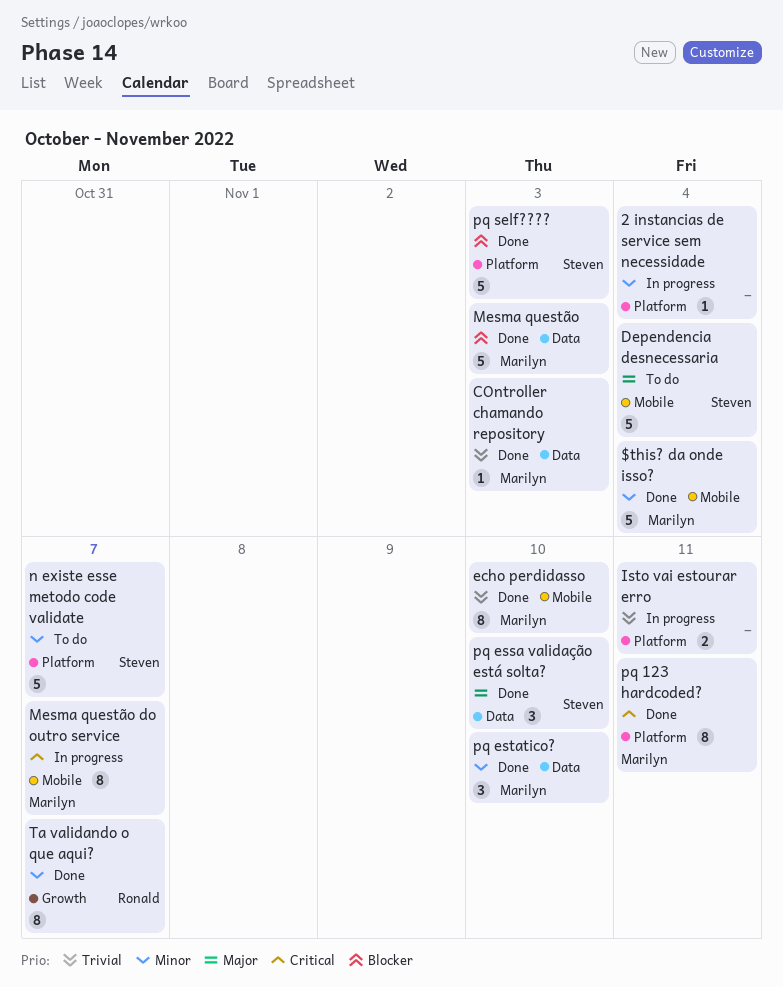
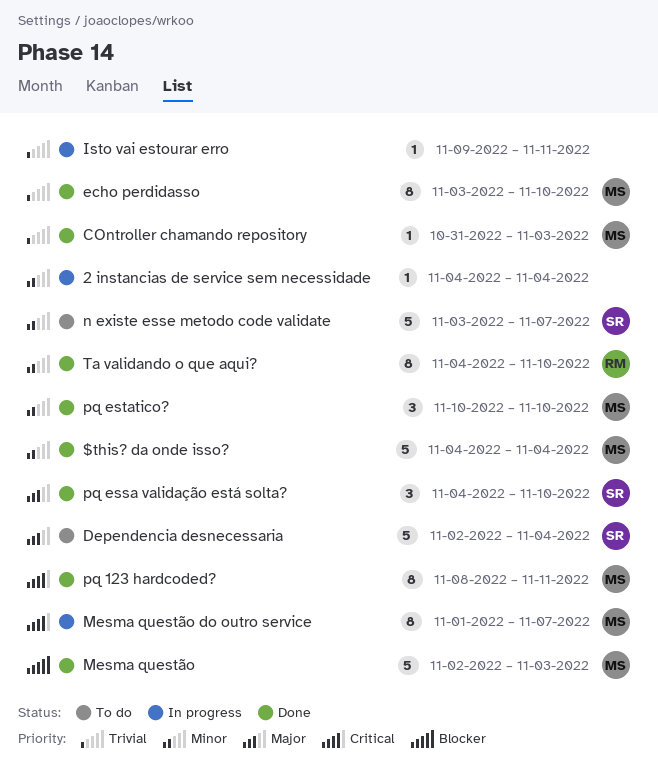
Isto vai estourar erro, estimate: 2 -> 1
pq self????: present -> none
Ta validando o que aqui?, due: Nov 7 -> Nov 10

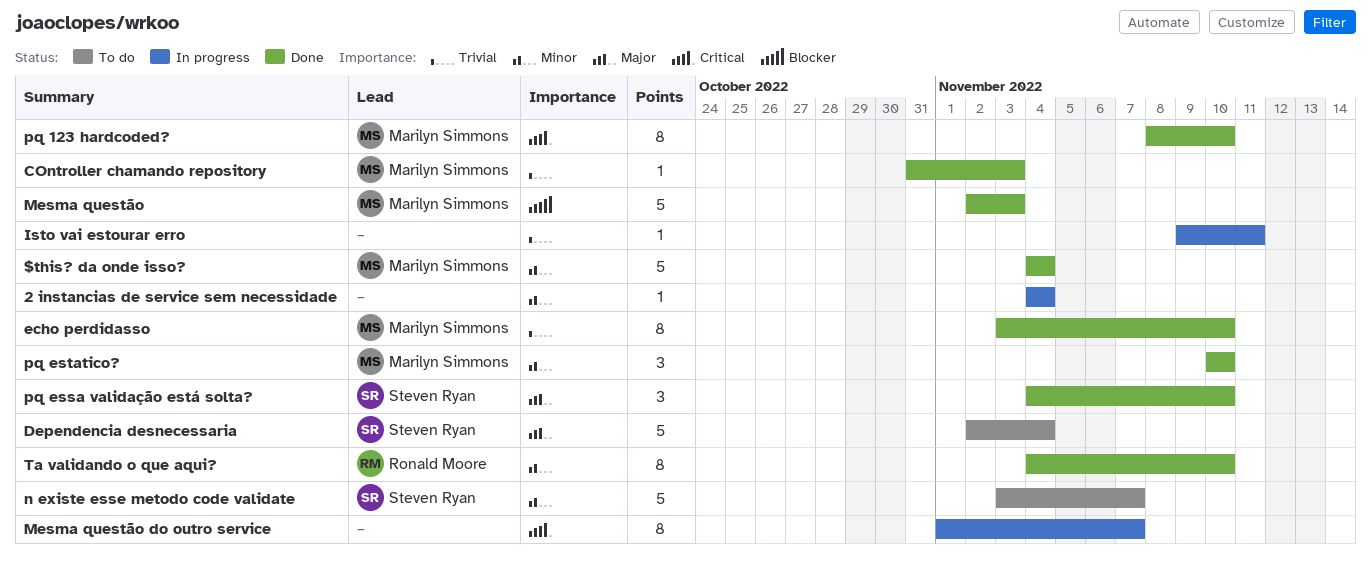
Mesma questão do outro service, owner: Marilyn Simmons -> none
pq 123 hardcoded?, due: Nov 11 -> Nov 10

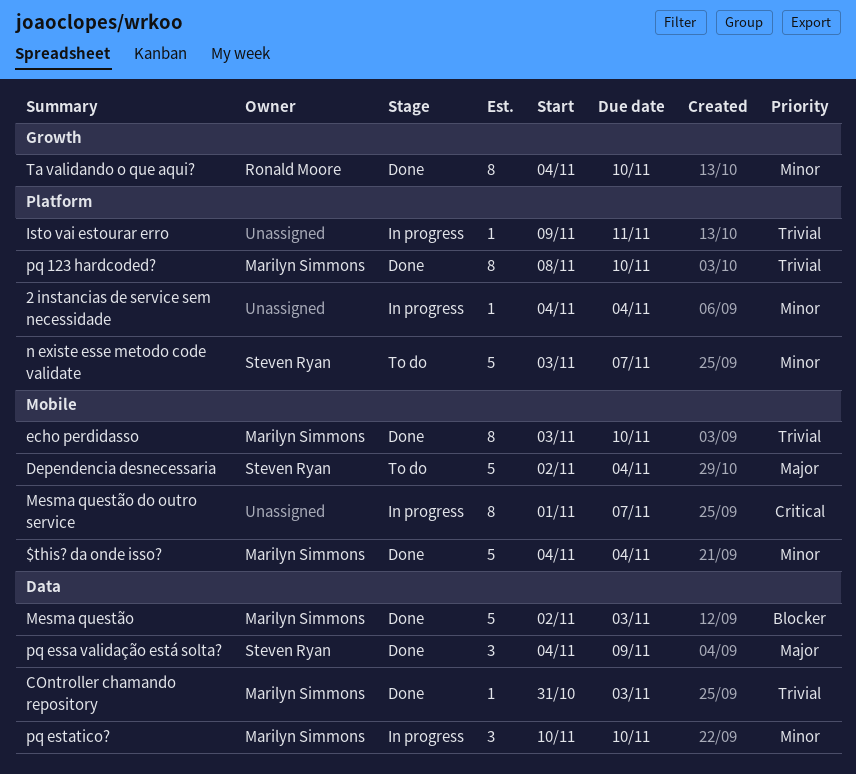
pq 123 hardcoded?, priority: Critical -> Trivial
pq essa validação está solta?, due: Nov 10 -> Nov 9
pq estatico?, status: Done -> In progress

